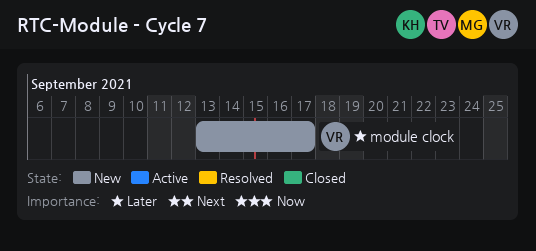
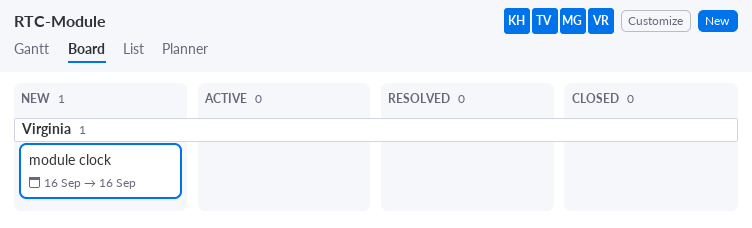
module clock, start: Sep 13 -> Sep 16
module clock, due: Sep 17 -> Sep 16

